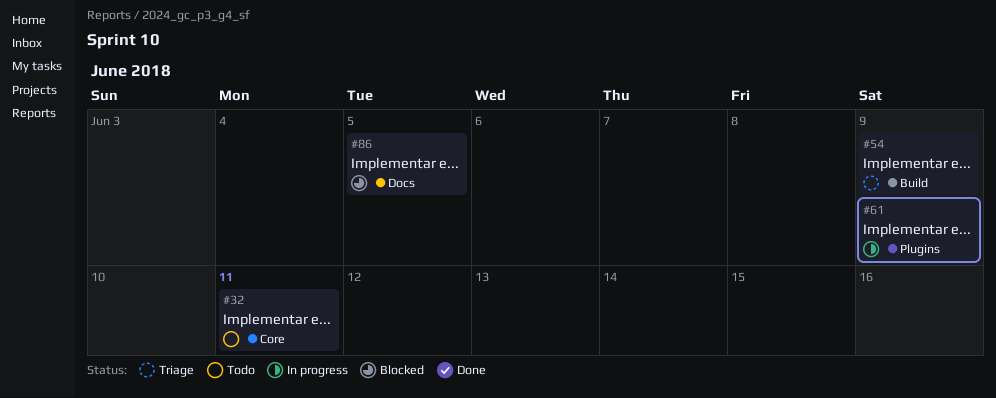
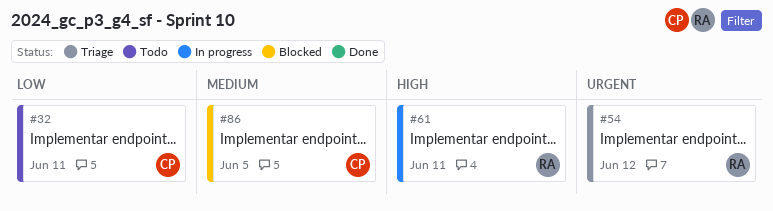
#54, due: Jun 9 -> Jun 12
#61, due: Jun 9 -> Jun 11

